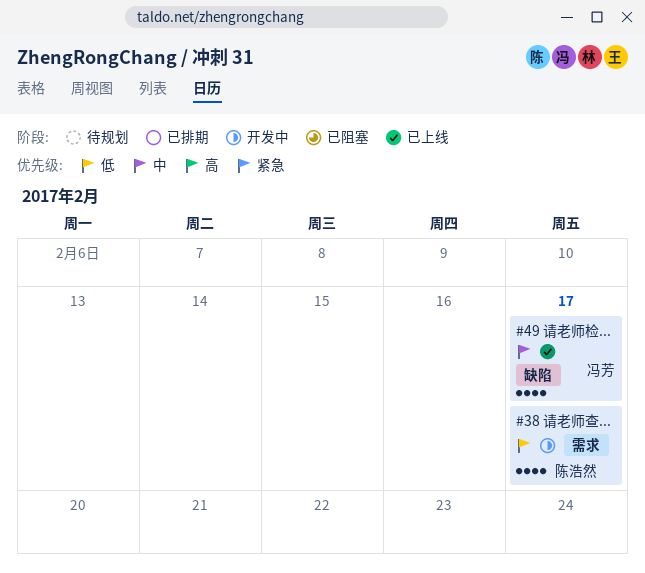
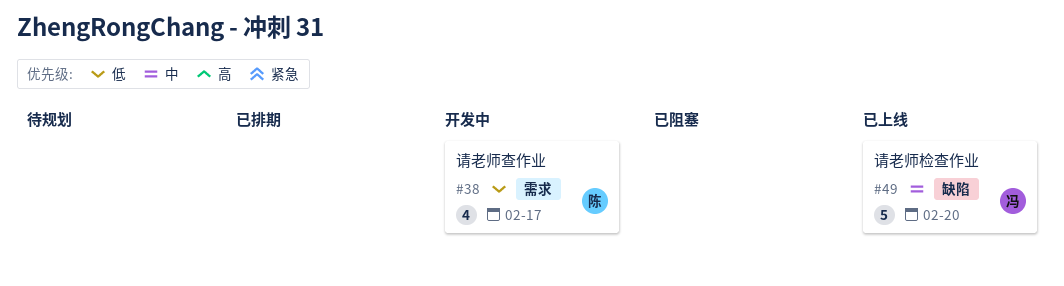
#49, estimate: 4 -> 5
#49, due: Feb 17 -> Feb 20

